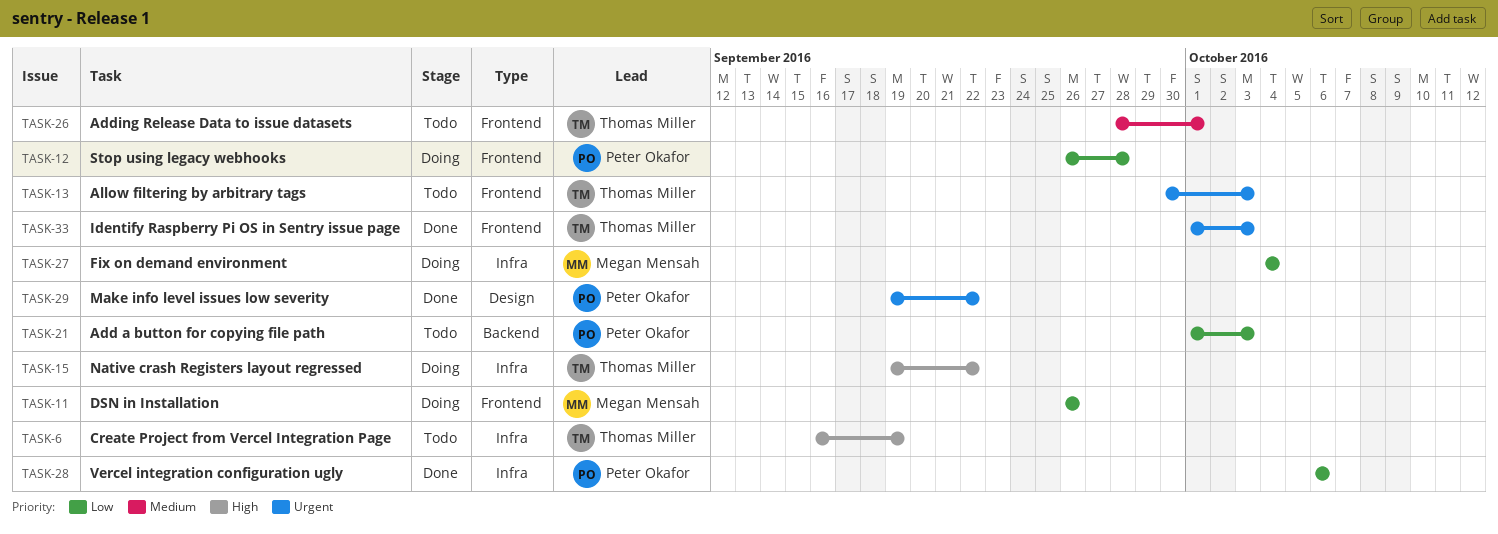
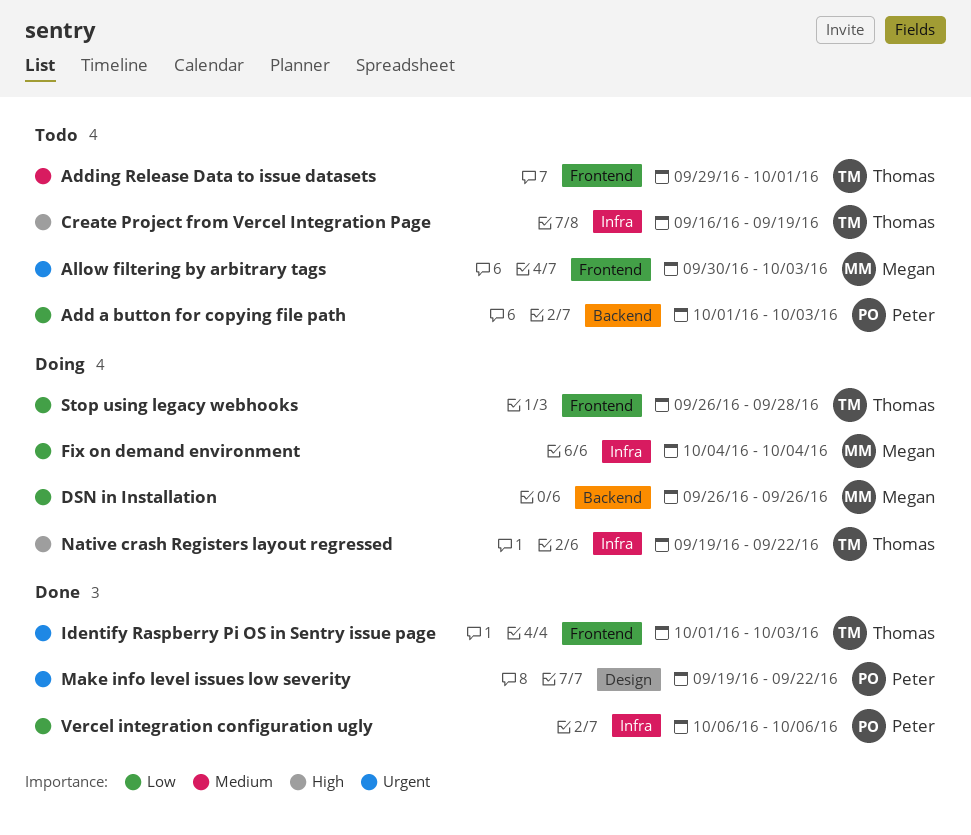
Adding Release Data to issue datasets, start: Sep 28 -> Sep 29
Allow filtering by arbitrary tags, owner: Thomas Miller -> Megan Mensah
DSN in Installation, label: Frontend -> Backend
Stop using legacy webhooks, owner: Peter Okafor -> Thomas Miller

